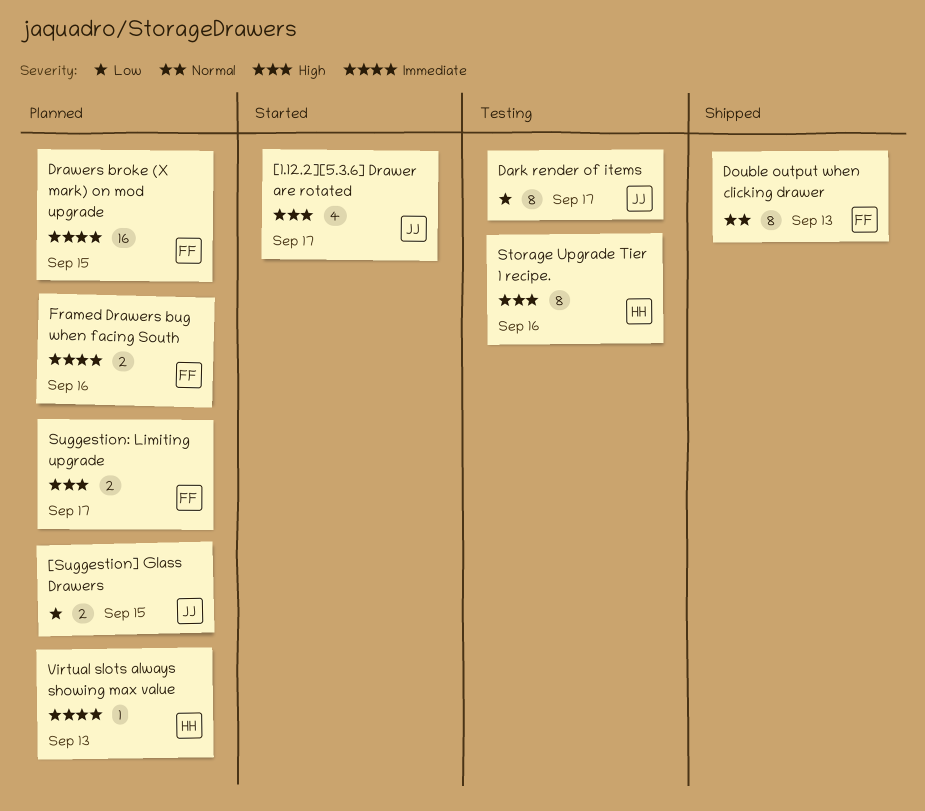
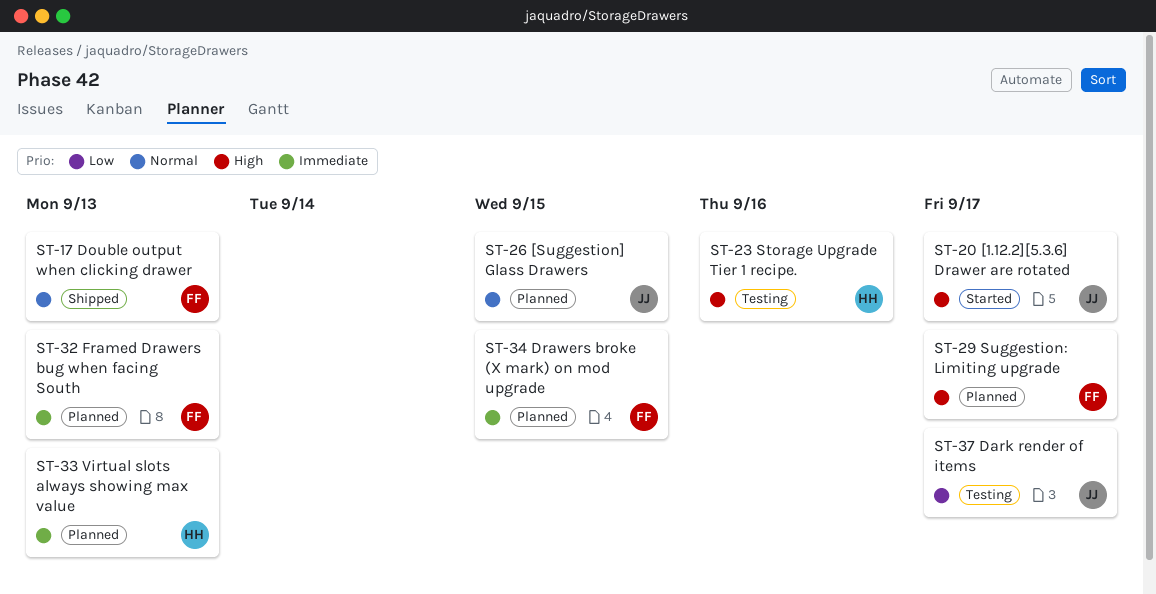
[Suggestion] Glass Drawers, priority: Low -> Normal
Framed Drawers bug when facing South, due: Sep 16 -> Sep 13

